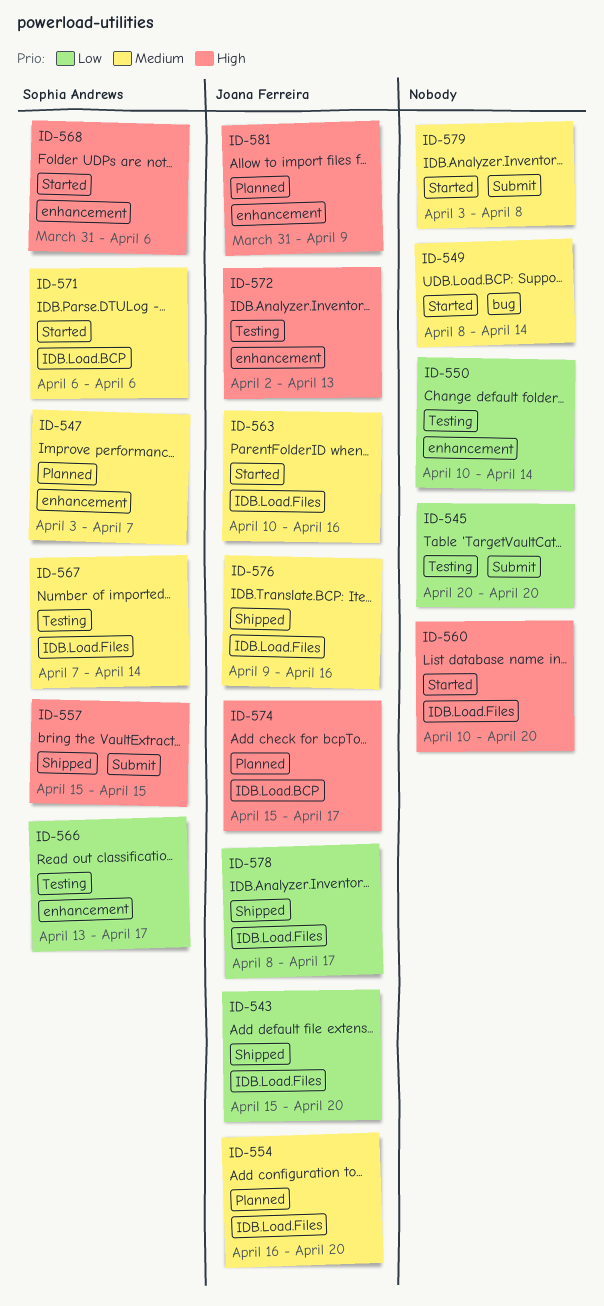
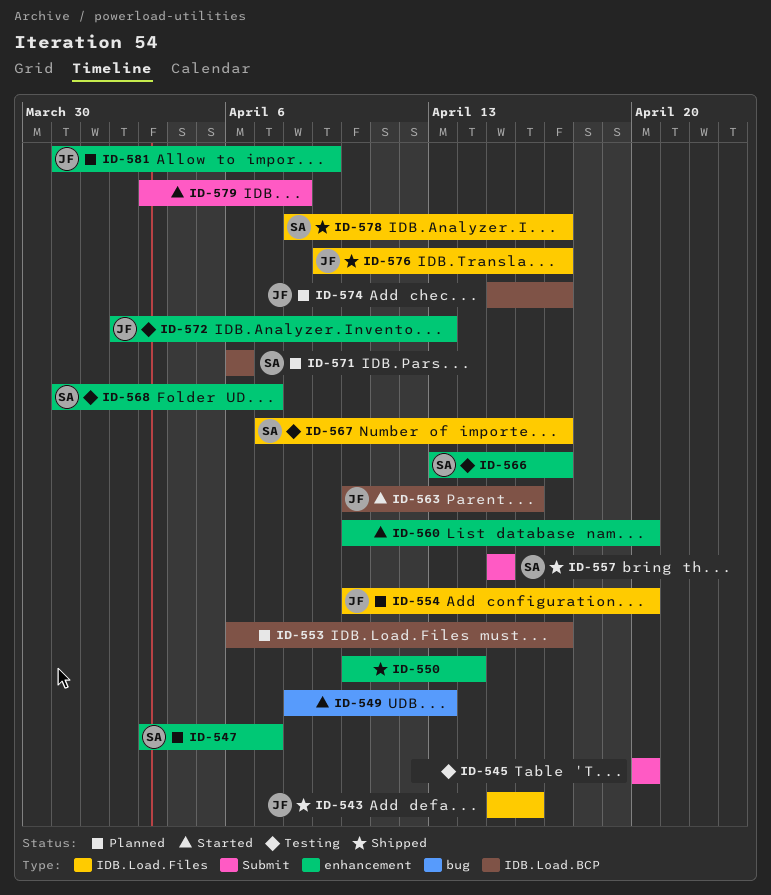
ID-543, due: Apr 20 -> Apr 16
ID-549, due: Apr 14 -> Apr 13
ID-550, status: Testing -> Shipped
ID-553: none -> present
ID-554, start: Apr 16 -> Apr 10
ID-560, label: IDB.Load.Files -> enhancement
ID-563, label: IDB.Load.Files -> IDB.Load.BCP
ID-567, due: Apr 14 -> Apr 17
ID-568, status: Started -> Testing
ID-568, due: Apr 6 -> Apr 7
ID-571, status: Started -> Planned
ID-576, due: Apr 16 -> Apr 17
ID-578, owner: Joana Ferreira -> Sophia Andrews

